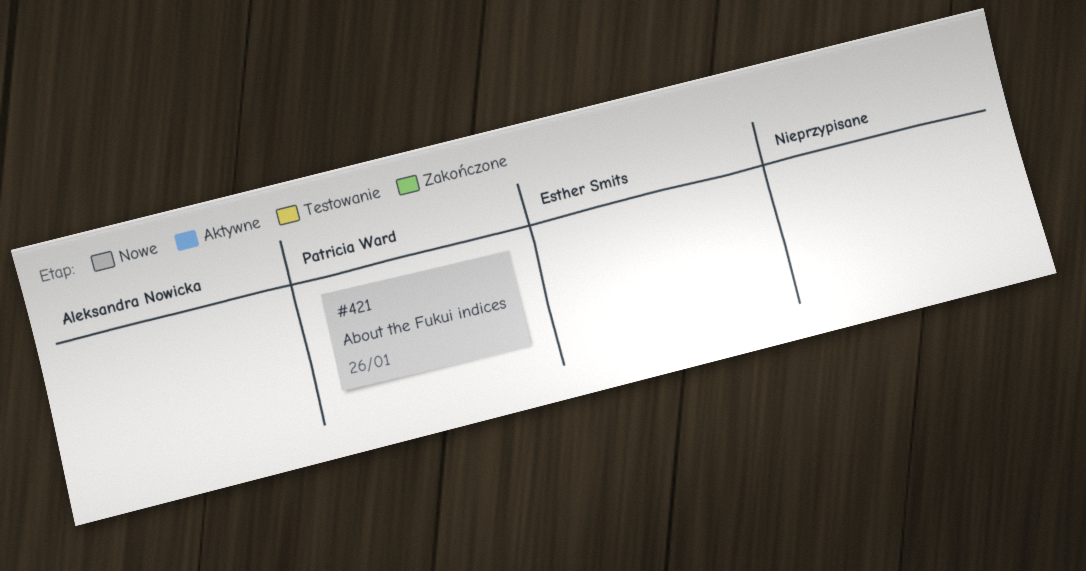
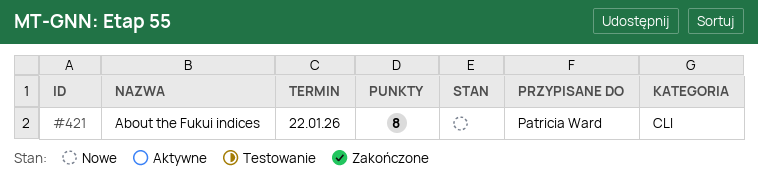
#421, due: Jan 26 -> Jan 22

